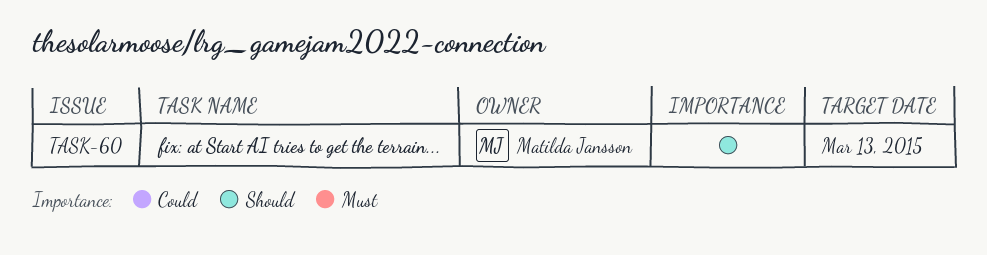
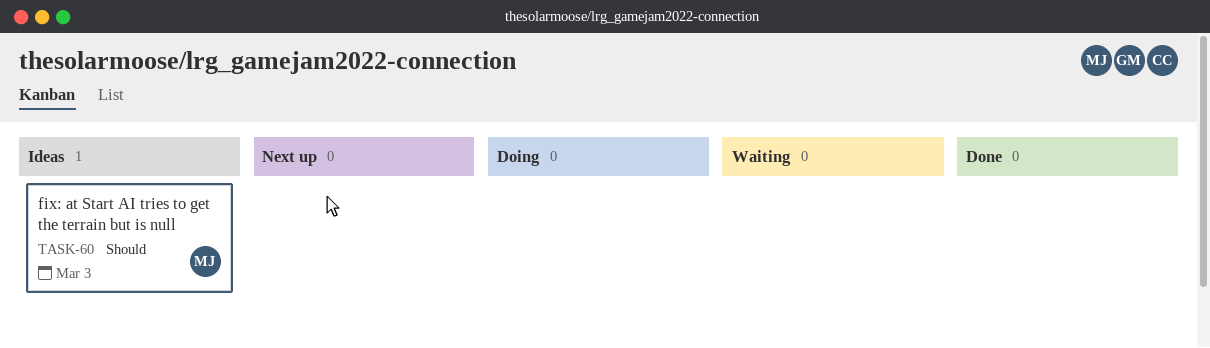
TASK-60, due: Mar 13 -> Mar 3

